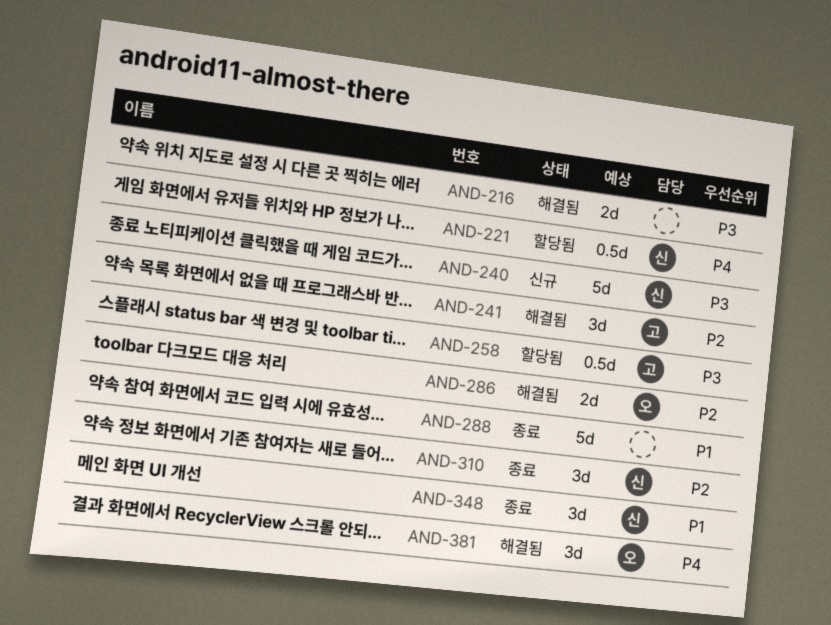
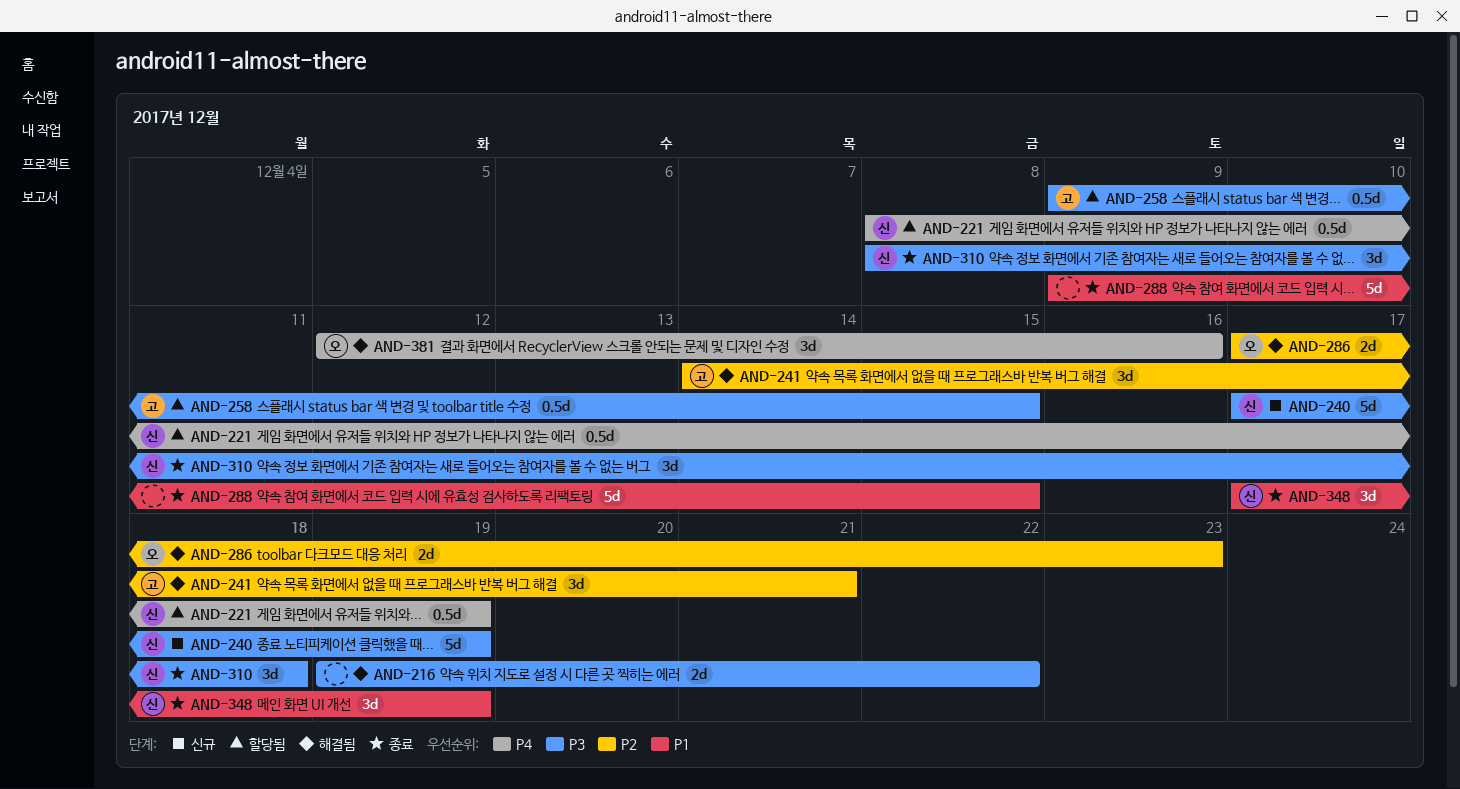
AND-310, priority: P2 -> P3

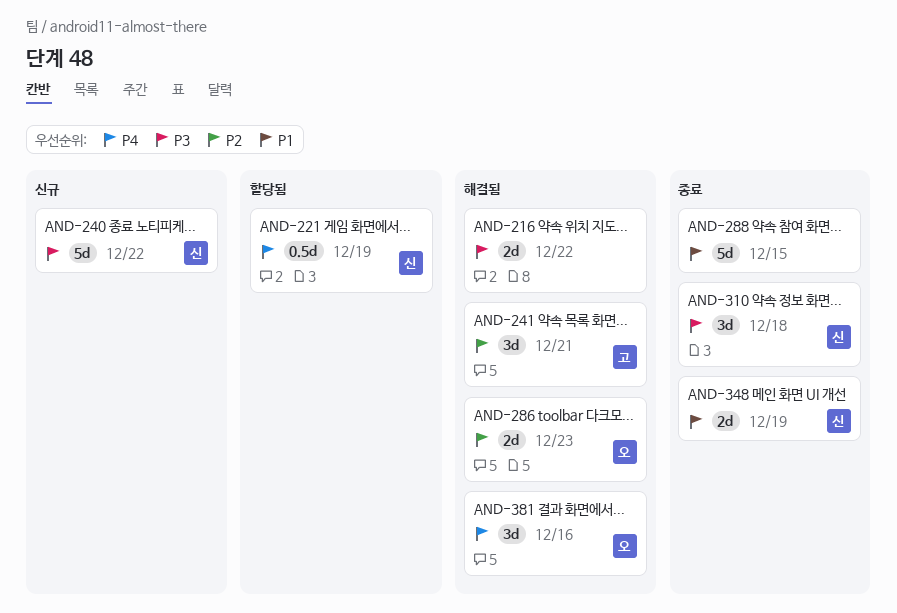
AND-240, due: Dec 19 -> Dec 22
AND-258: present -> none
AND-348, estimate: 3d -> 2d

